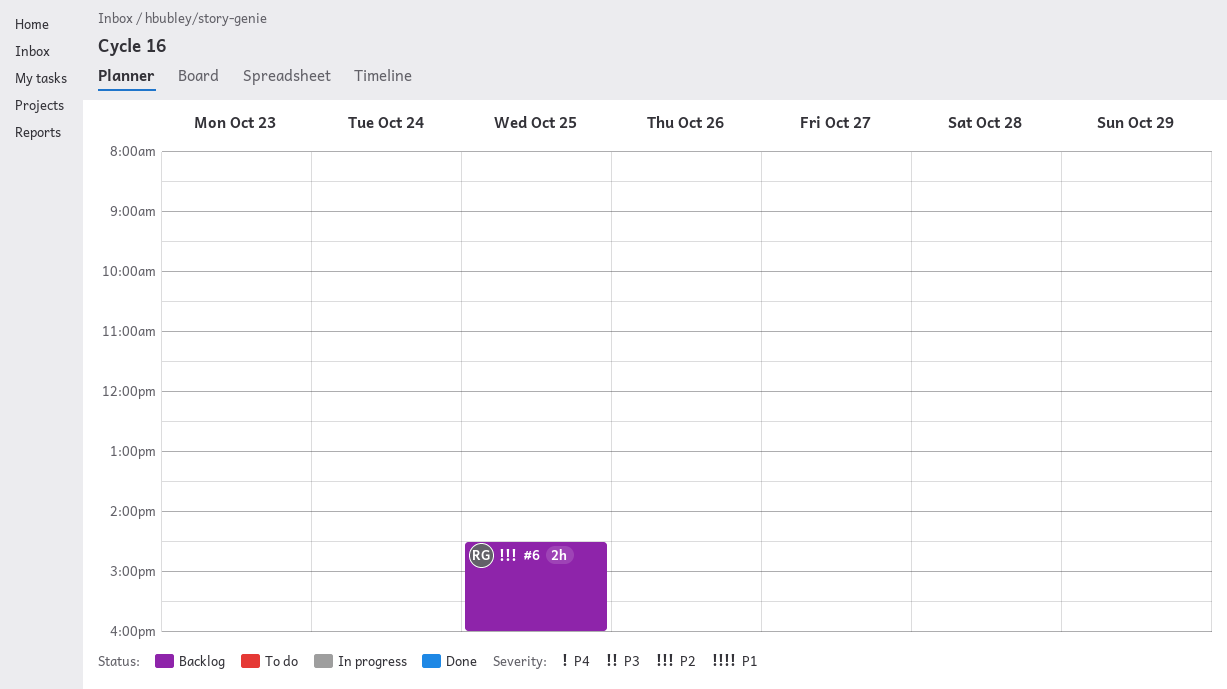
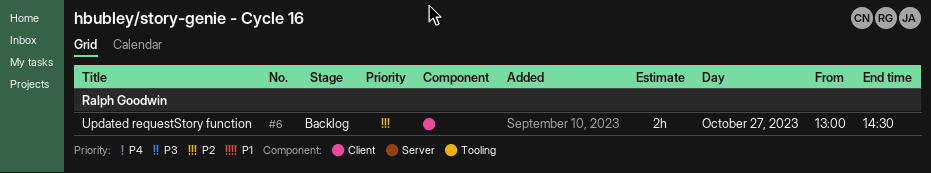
#6, day: Oct 25 -> Oct 27
#6, begins: 14:30 -> 13:00
#6, ends: 16:00 -> 14:30

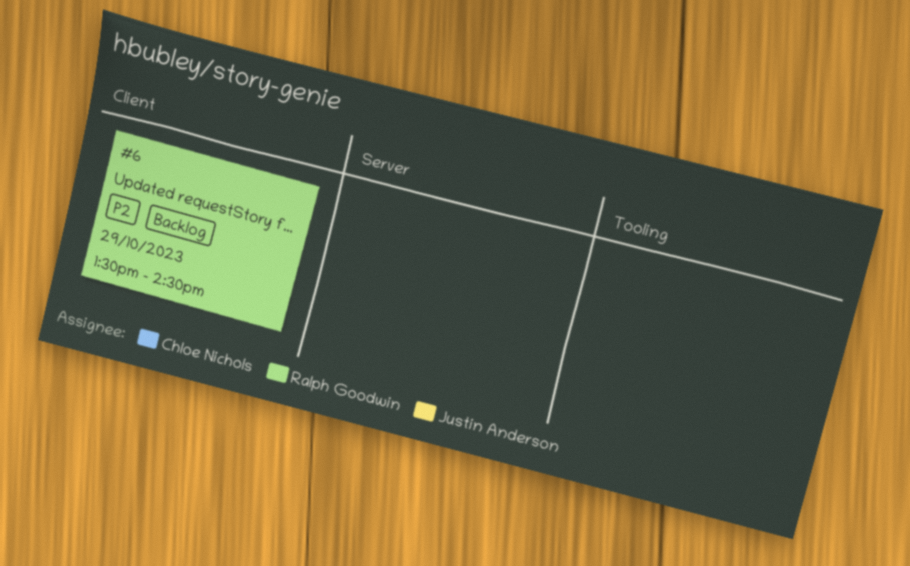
#6, day: Oct 27 -> Oct 29
#6, begins: 13:00 -> 13:30

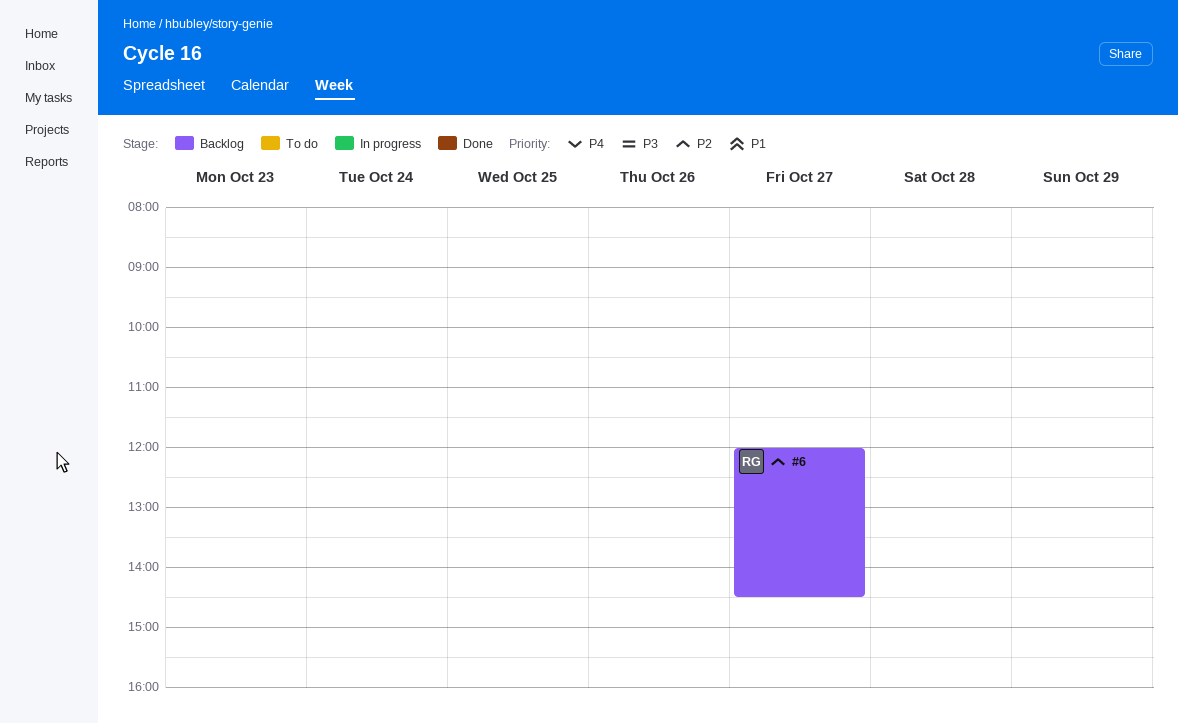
#6, day: Oct 29 -> Oct 27
#6, begins: 13:30 -> 12:00

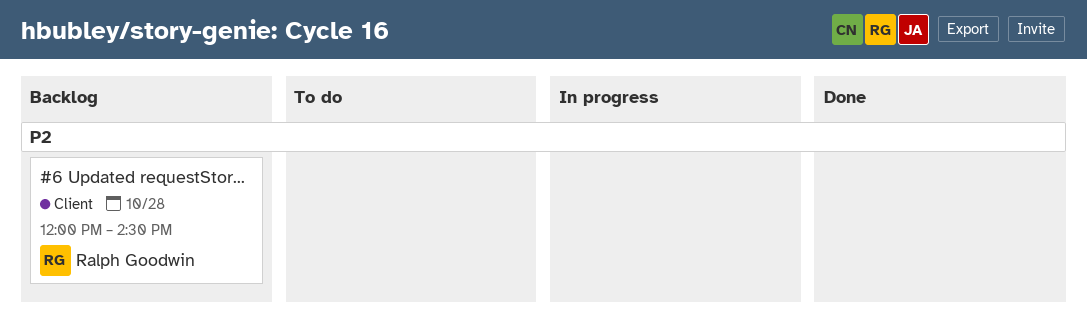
#6, day: Oct 27 -> Oct 28

